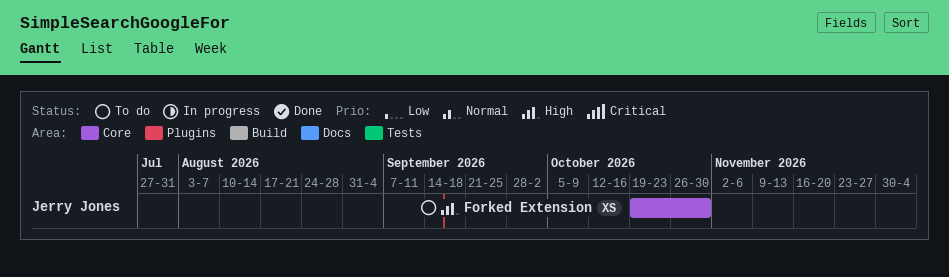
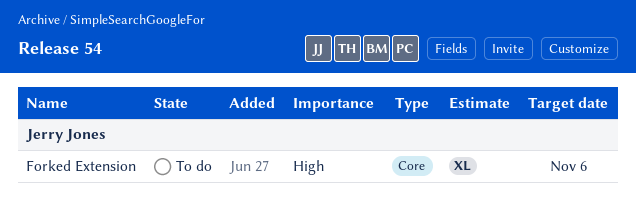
Forked Extension, estimate: XS -> XL
Forked Extension, due: Oct 30 -> Nov 6

